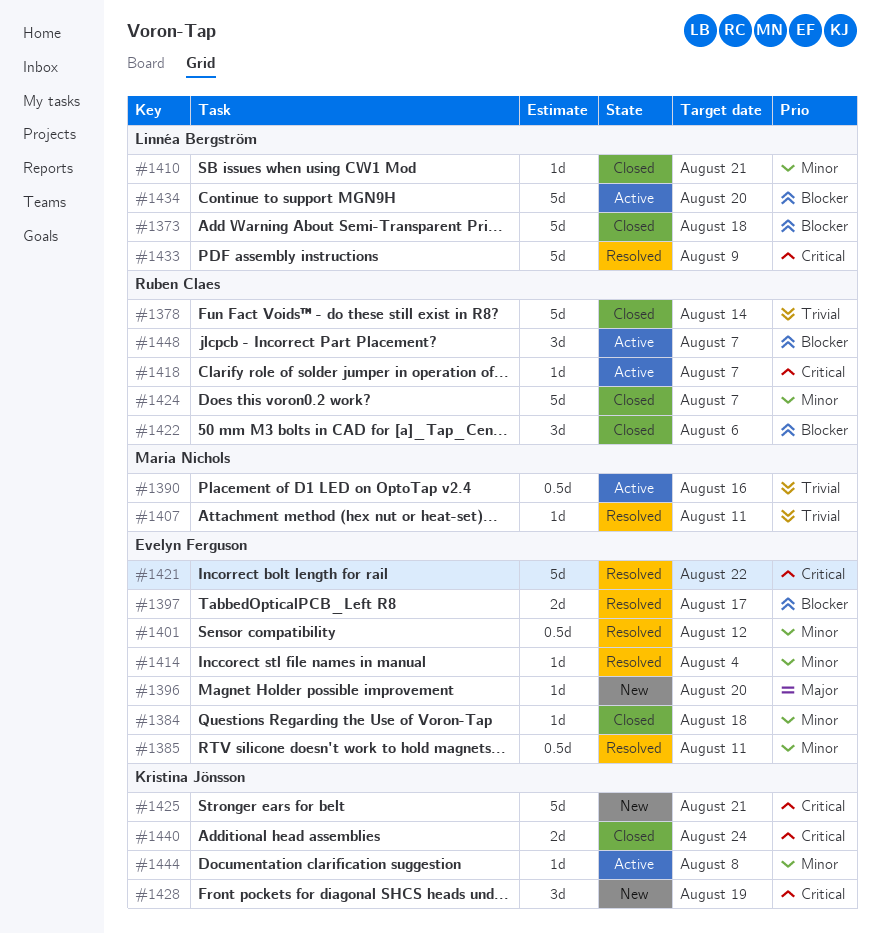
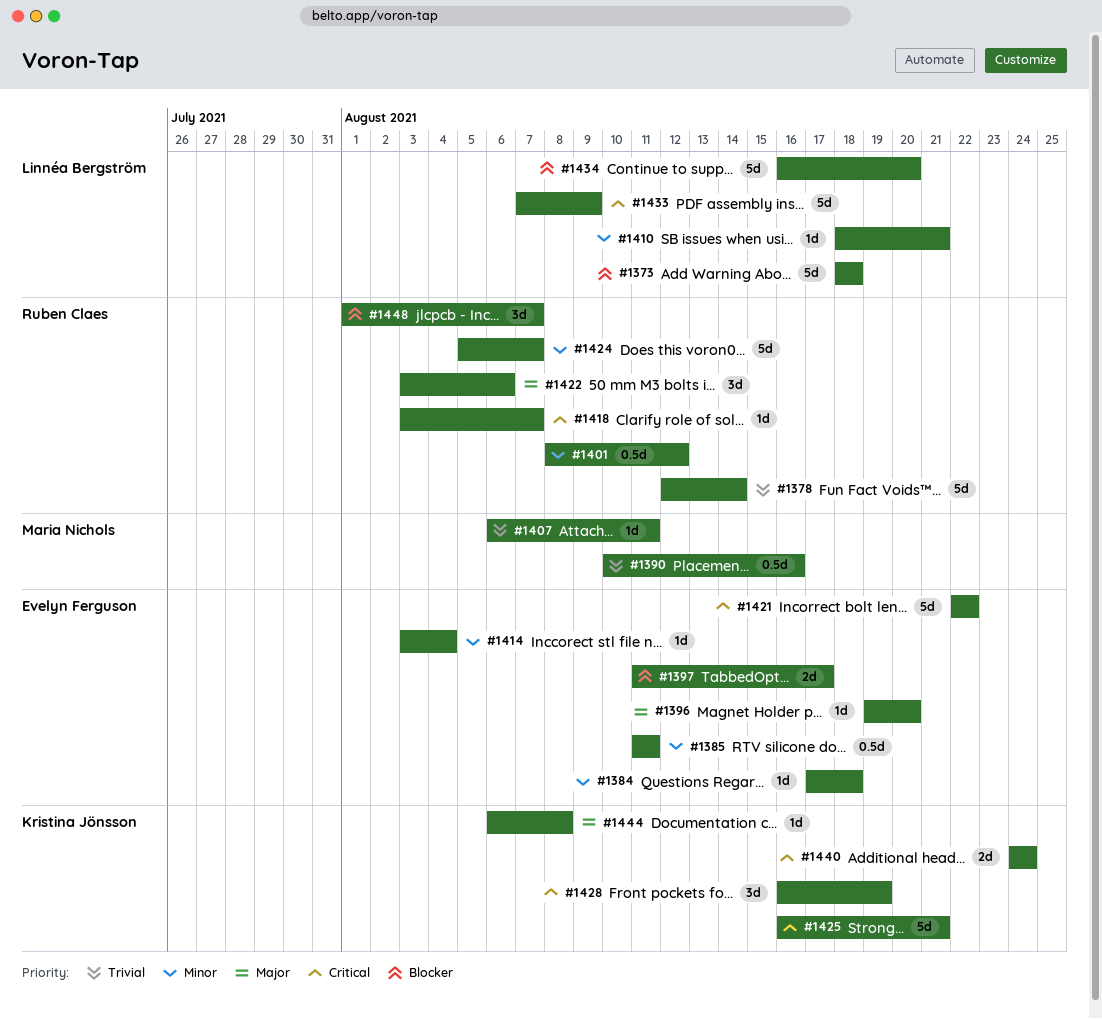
#1401, owner: Evelyn Ferguson -> Ruben Claes
#1422, priority: Blocker -> Major
#1444, priority: Minor -> Major

